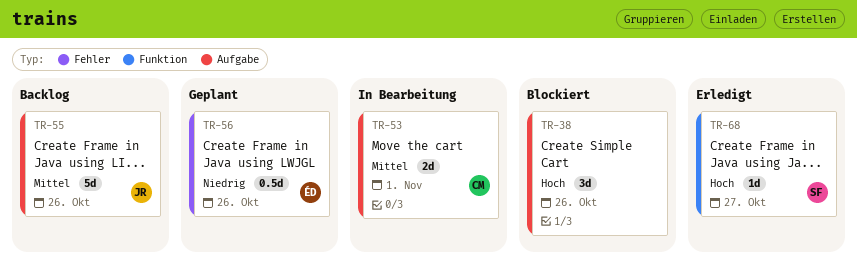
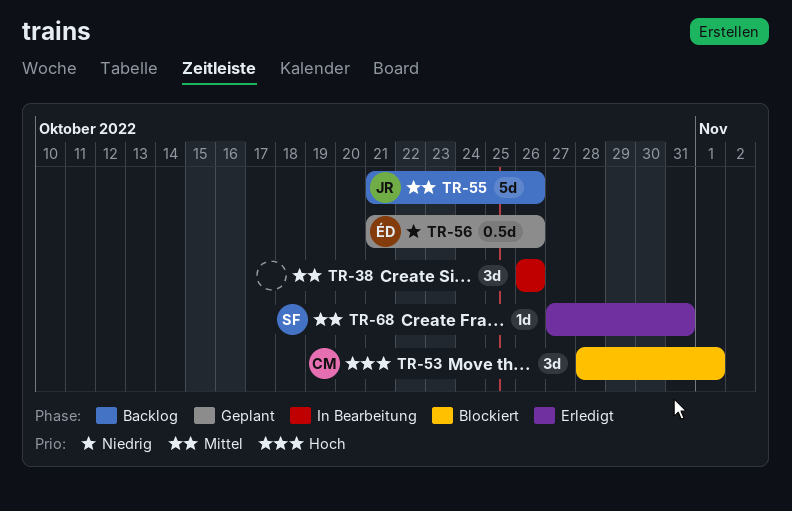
TR-38, status: Blockiert -> In Bearbeitung
TR-38, priority: Hoch -> Mittel
TR-53, status: In Bearbeitung -> Blockiert
TR-53, priority: Mittel -> Hoch
TR-53, estimate: 2d -> 3d
TR-68, priority: Hoch -> Mittel
TR-68, due: Oct 27 -> Oct 31

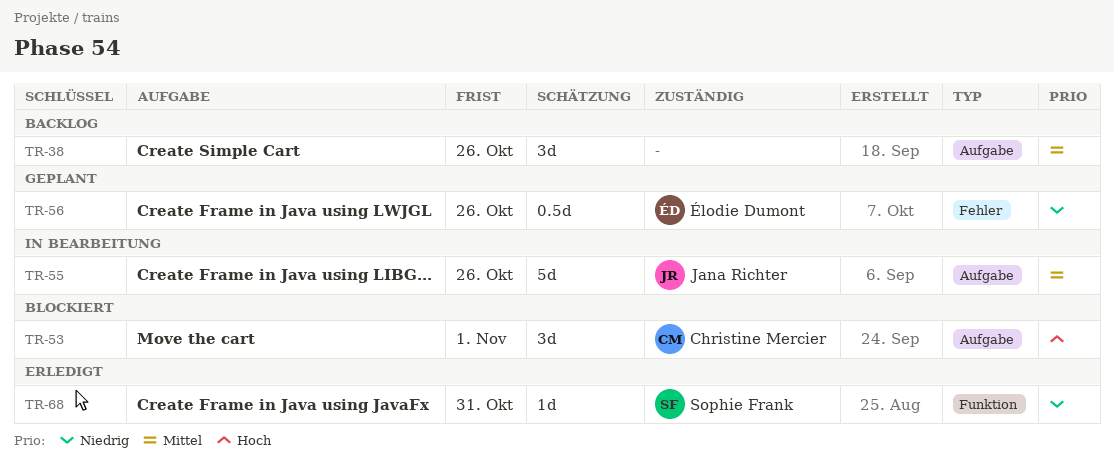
TR-38, status: In Bearbeitung -> Backlog
TR-55, status: Backlog -> In Bearbeitung
TR-68, priority: Mittel -> Niedrig

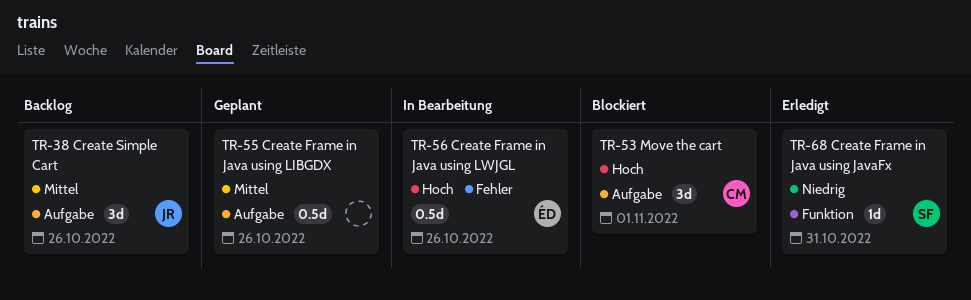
TR-38, owner: none -> Jana Richter
TR-55, status: In Bearbeitung -> Geplant
TR-55, owner: Jana Richter -> none
TR-55, estimate: 5d -> 0.5d
TR-56, status: Geplant -> In Bearbeitung
TR-56, priority: Niedrig -> Hoch

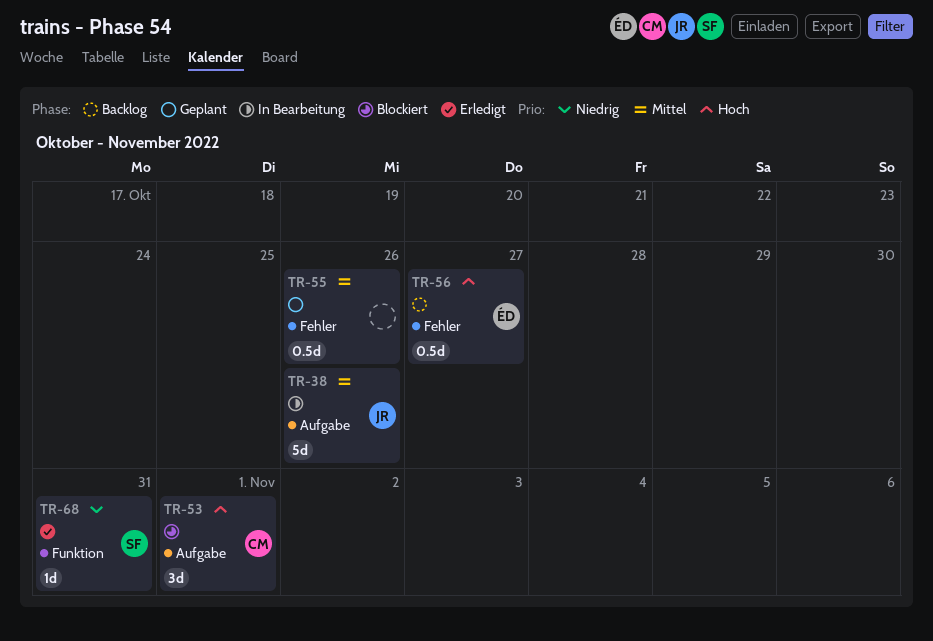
TR-38, status: Backlog -> In Bearbeitung
TR-38, estimate: 3d -> 5d
TR-55, label: Aufgabe -> Fehler
TR-56, status: In Bearbeitung -> Backlog
TR-56, due: Oct 26 -> Oct 27

